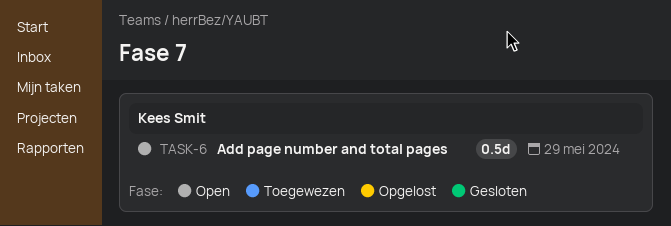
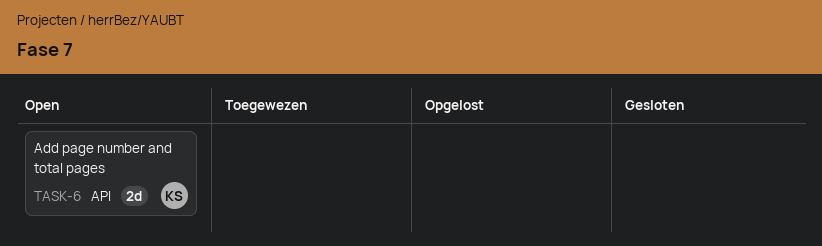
TASK-6, estimate: 0.5d -> 2d

